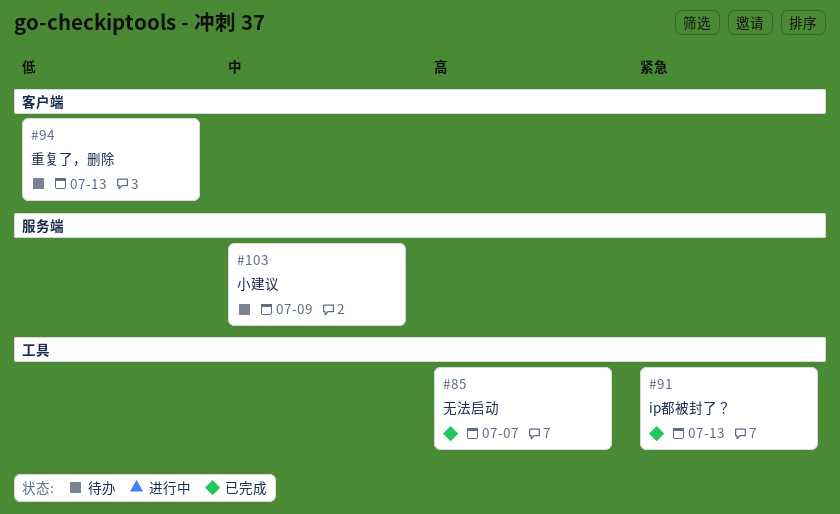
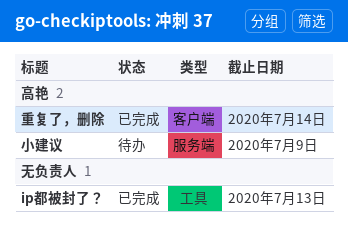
无法启动: present -> none
重复了，删除, status: 待办 -> 已完成
重复了，删除, due: Jul 13 -> Jul 14

